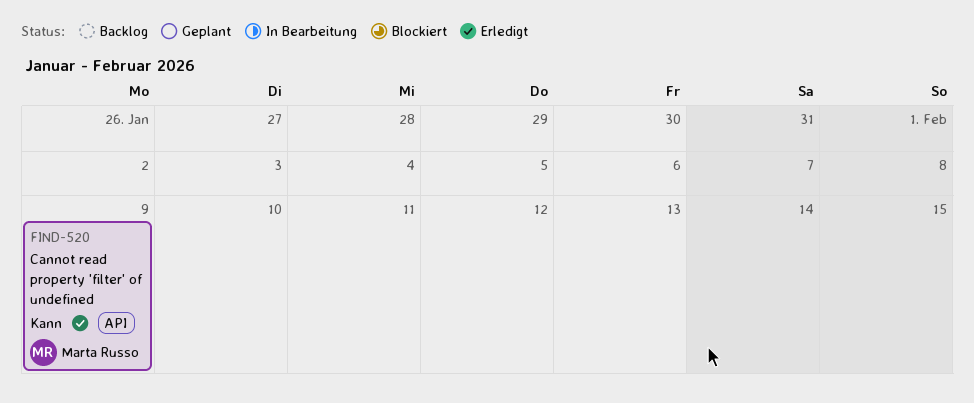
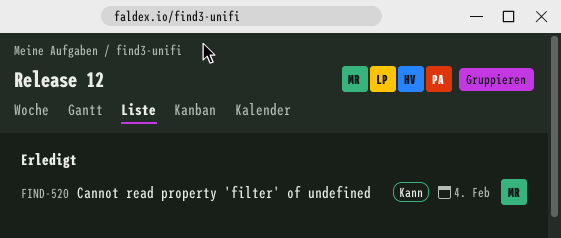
FIND-520, due: Feb 9 -> Feb 4

